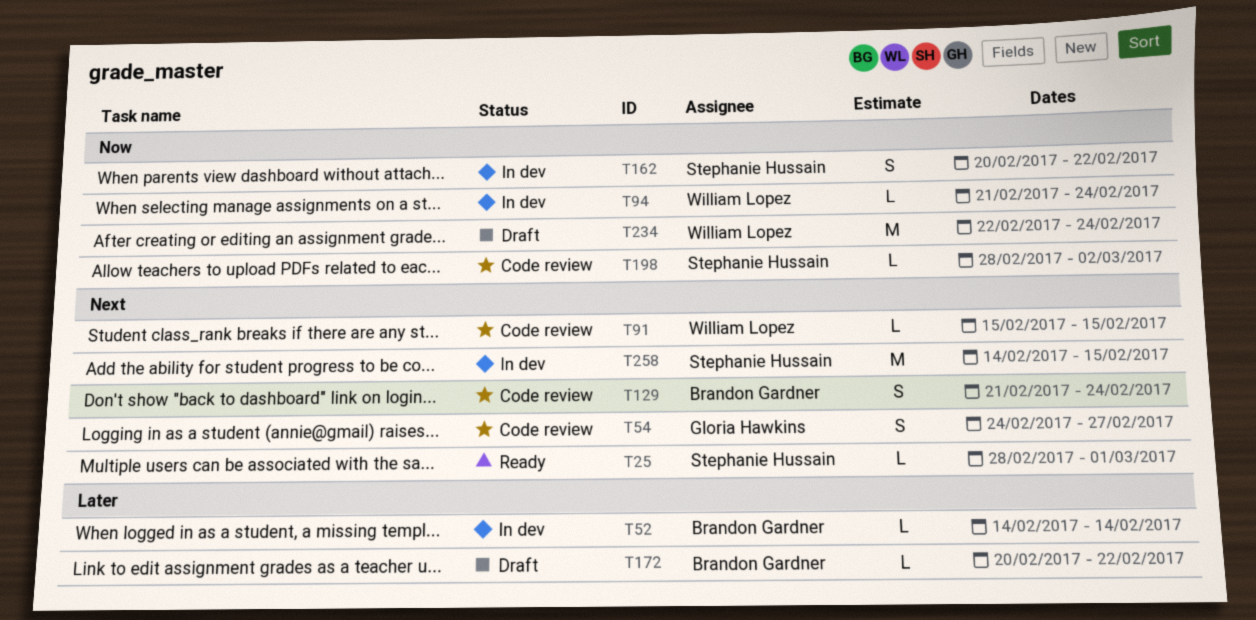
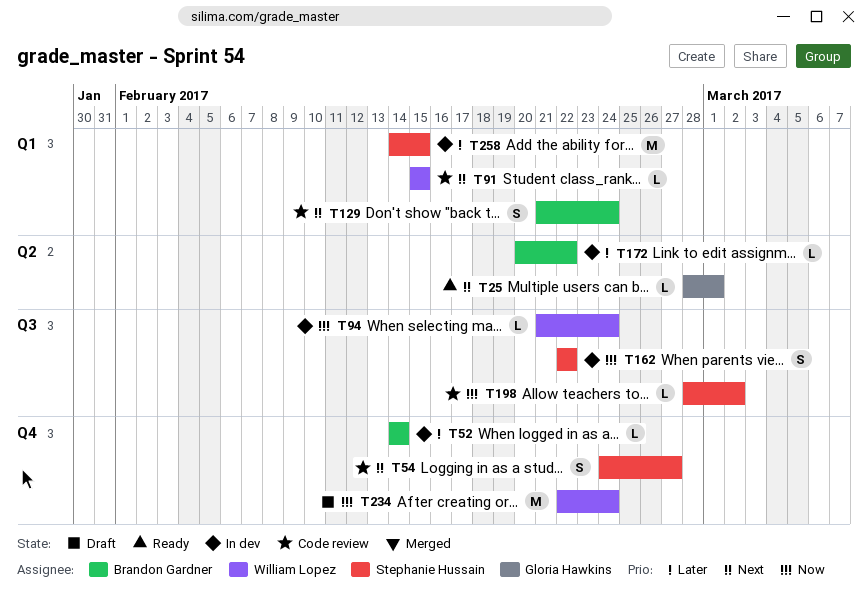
T25, owner: Stephanie Hussain -> Gloria Hawkins
T54, owner: Gloria Hawkins -> Stephanie Hussain
T162, start: Feb 20 -> Feb 22
T172, status: Draft -> In dev
T258, priority: Next -> Later

